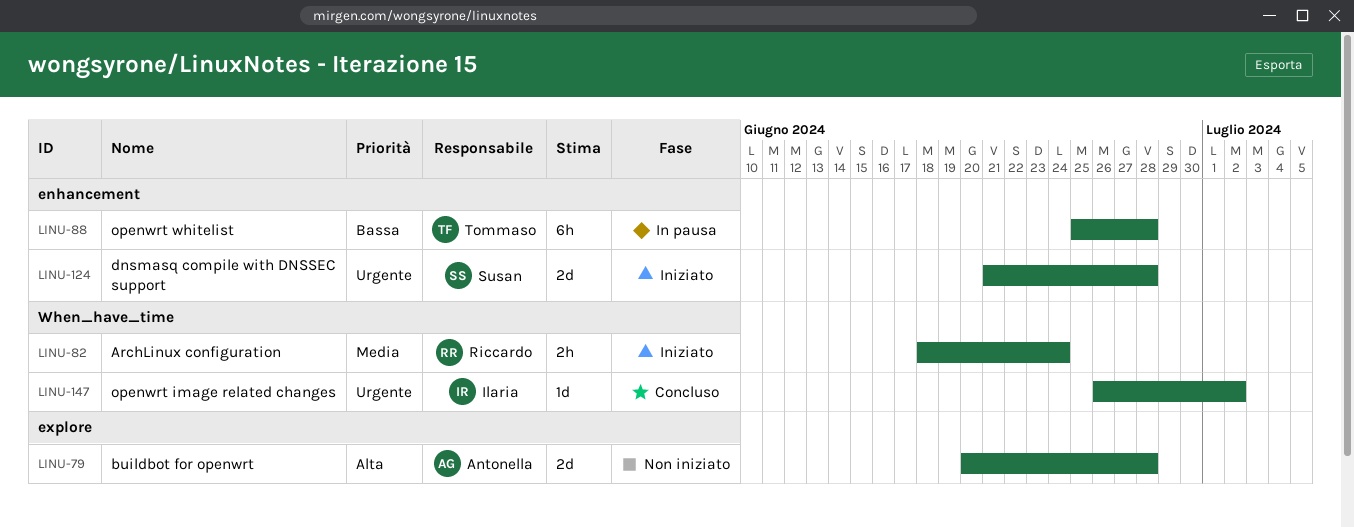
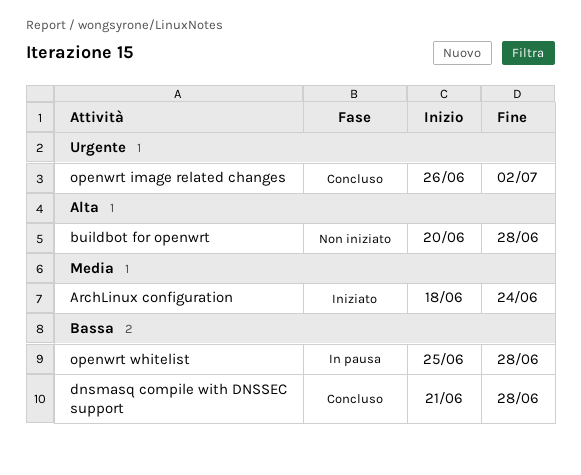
dnsmasq compile with DNSSEC support, status: Iniziato -> Concluso
dnsmasq compile with DNSSEC support, priority: Urgente -> Bassa

